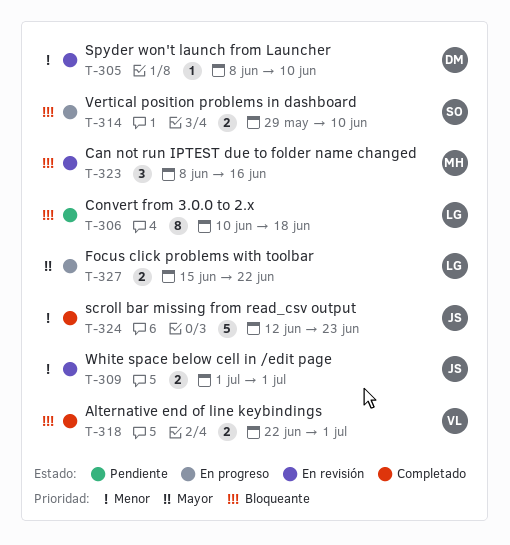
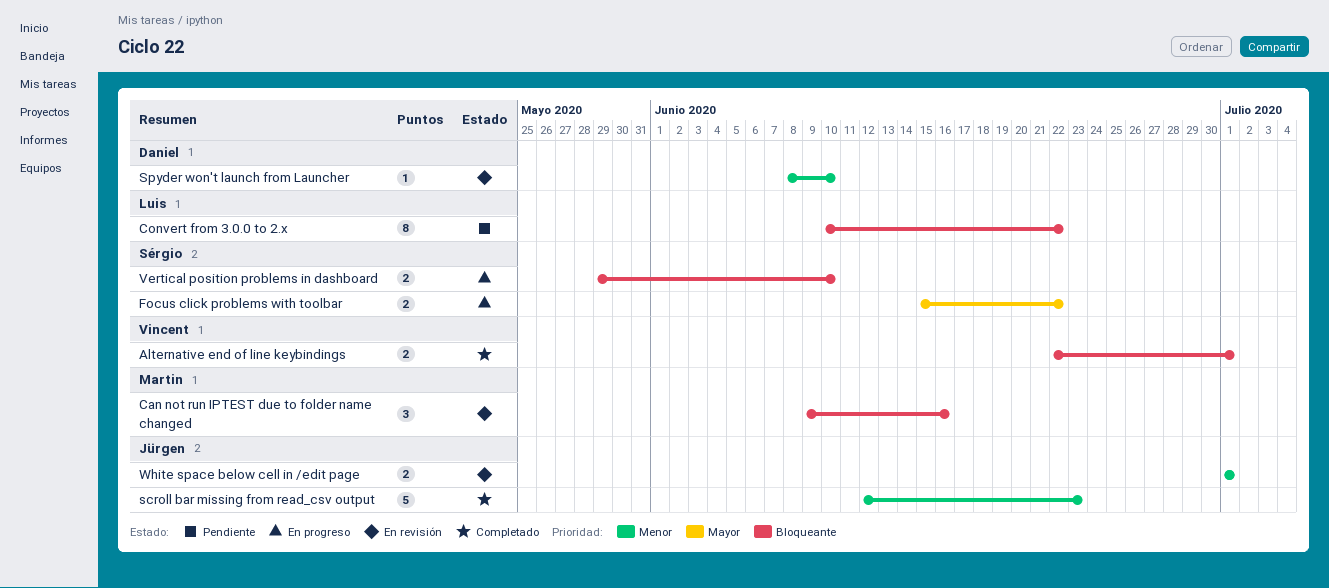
Can not run IPTEST due to folder name changed, start: Jun 8 -> Jun 9
Convert from 3.0.0 to 2.x, due: Jun 18 -> Jun 22
Focus click problems with toolbar, owner: Luis -> Sérgio

